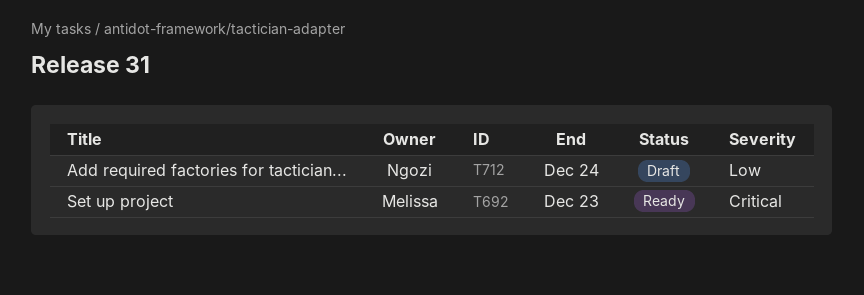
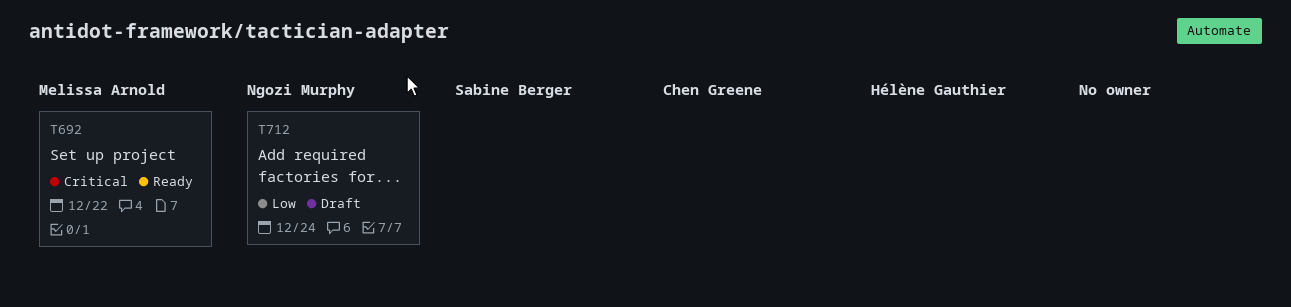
T692, due: Dec 23 -> Dec 22

